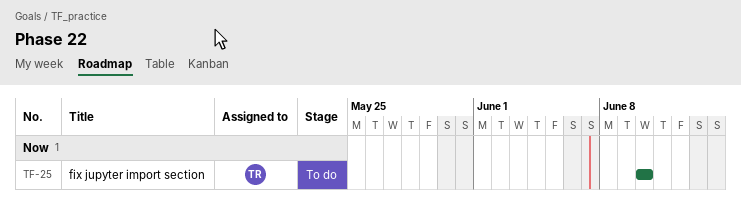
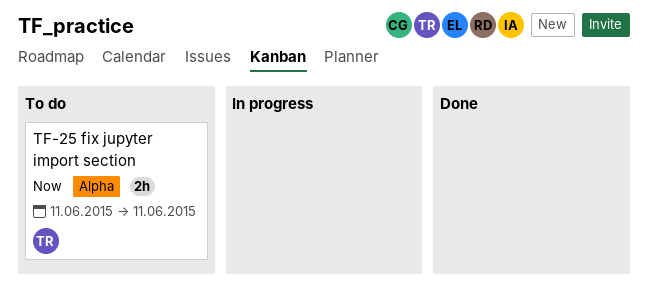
TF-25, start: Jun 10 -> Jun 11
TF-25, due: Jun 10 -> Jun 11

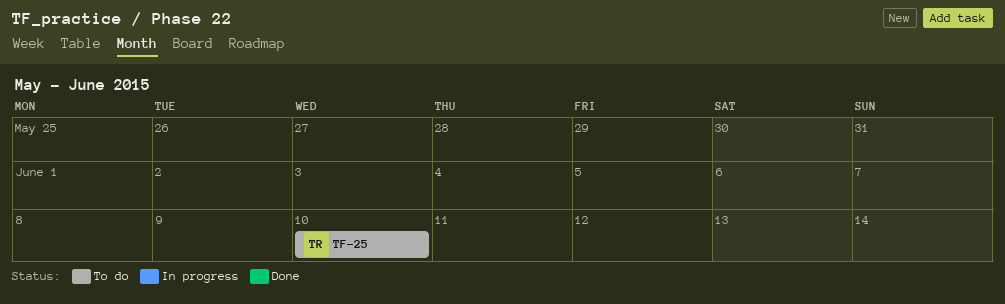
TF-25, start: Jun 11 -> Jun 10
TF-25, due: Jun 11 -> Jun 10

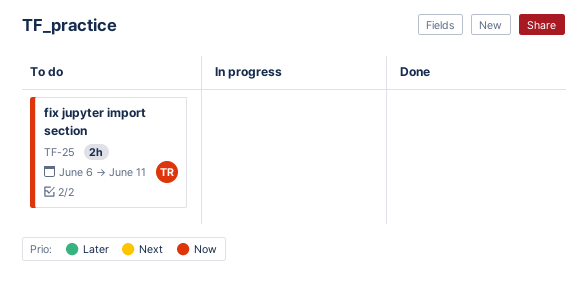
TF-25, start: Jun 10 -> Jun 6
TF-25, due: Jun 10 -> Jun 11

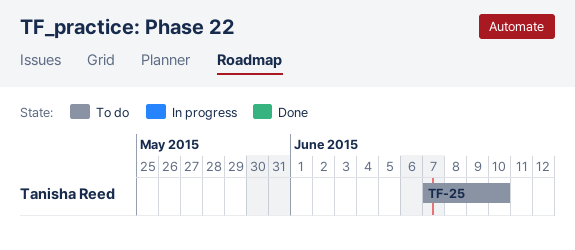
TF-25, start: Jun 6 -> Jun 7
TF-25, due: Jun 11 -> Jun 10

